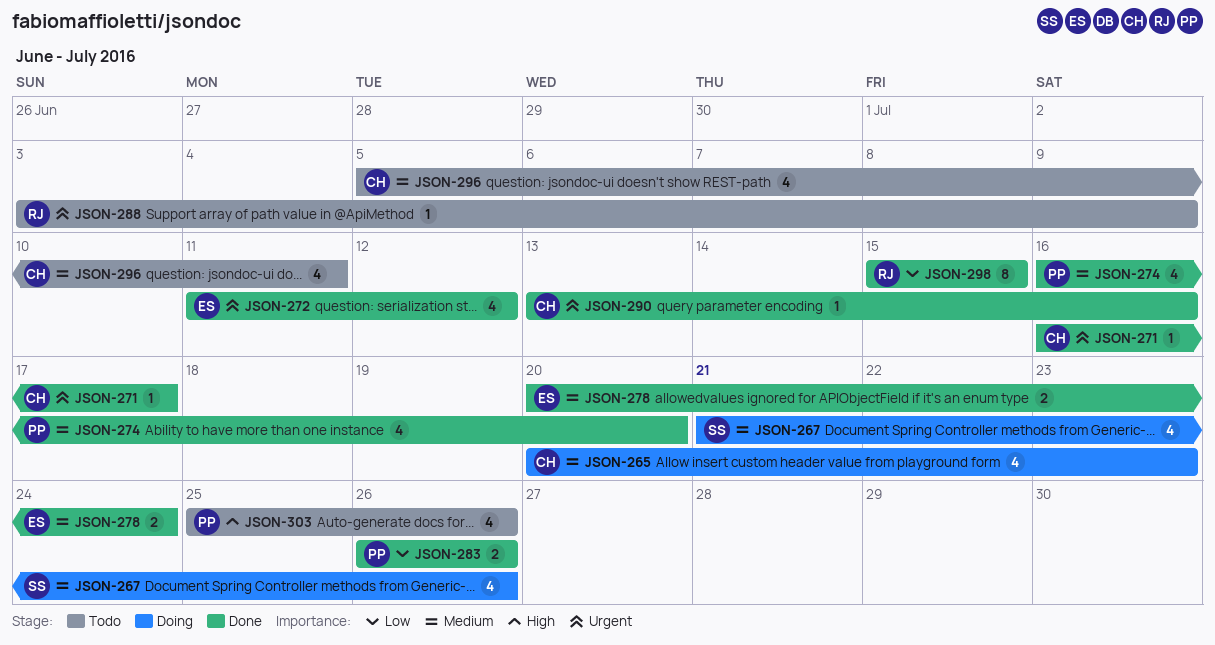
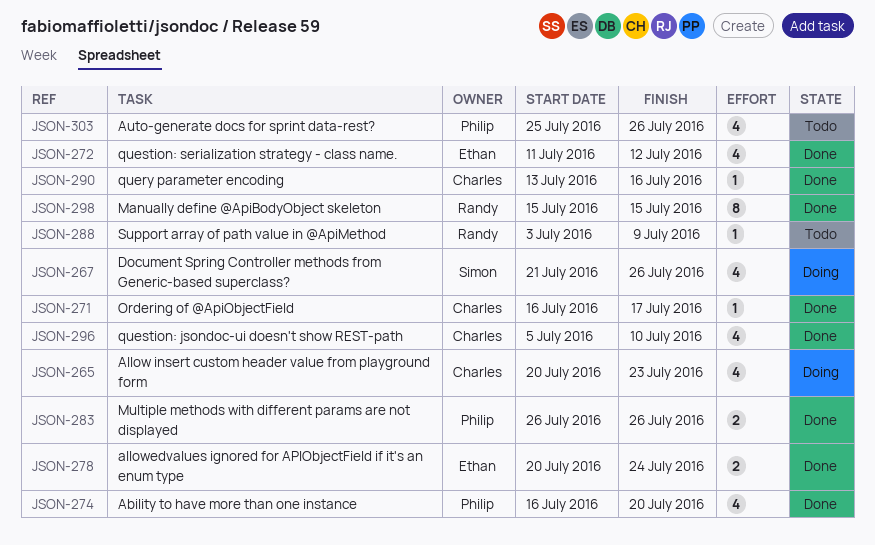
JSON-296, status: Todo -> Done
JSON-296, due: Jul 11 -> Jul 10

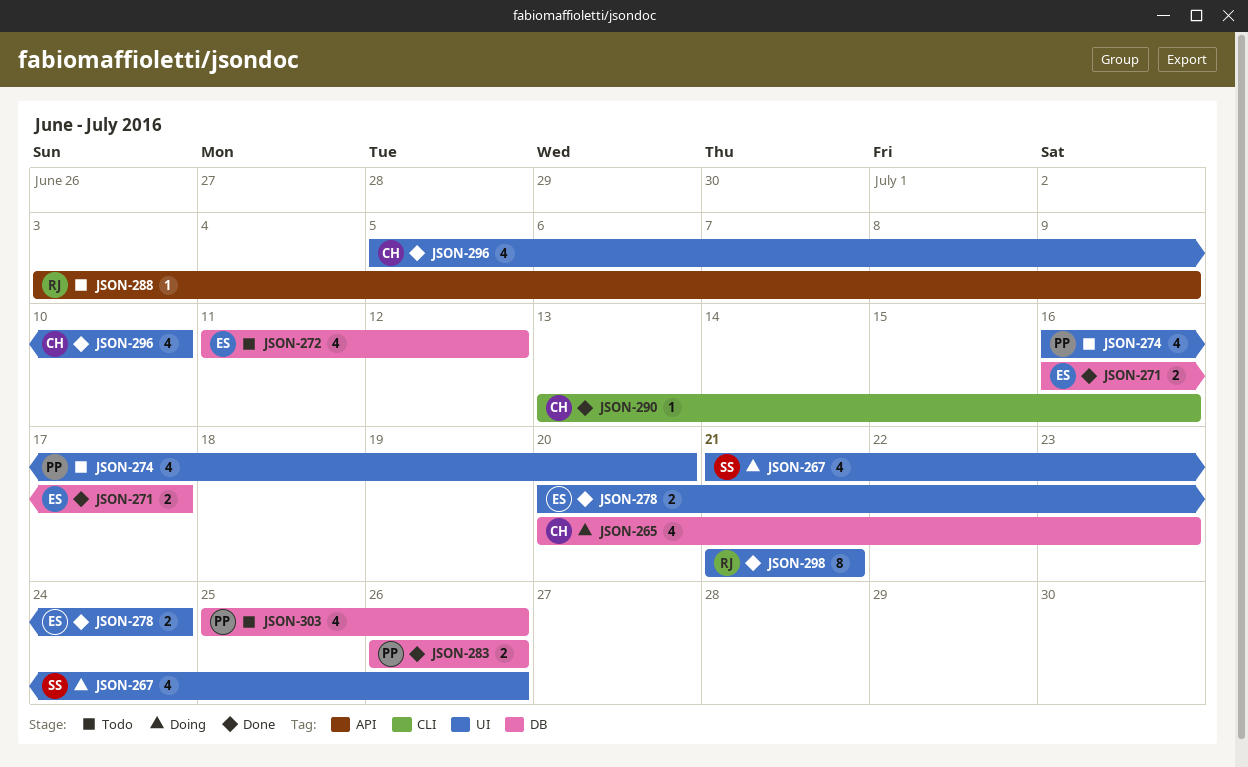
JSON-271, owner: Charles -> Ethan
JSON-271, estimate: 1 -> 2
JSON-272, status: Done -> Todo
JSON-274, status: Done -> Todo
JSON-298, start: Jul 15 -> Jul 21
JSON-298, due: Jul 15 -> Jul 21

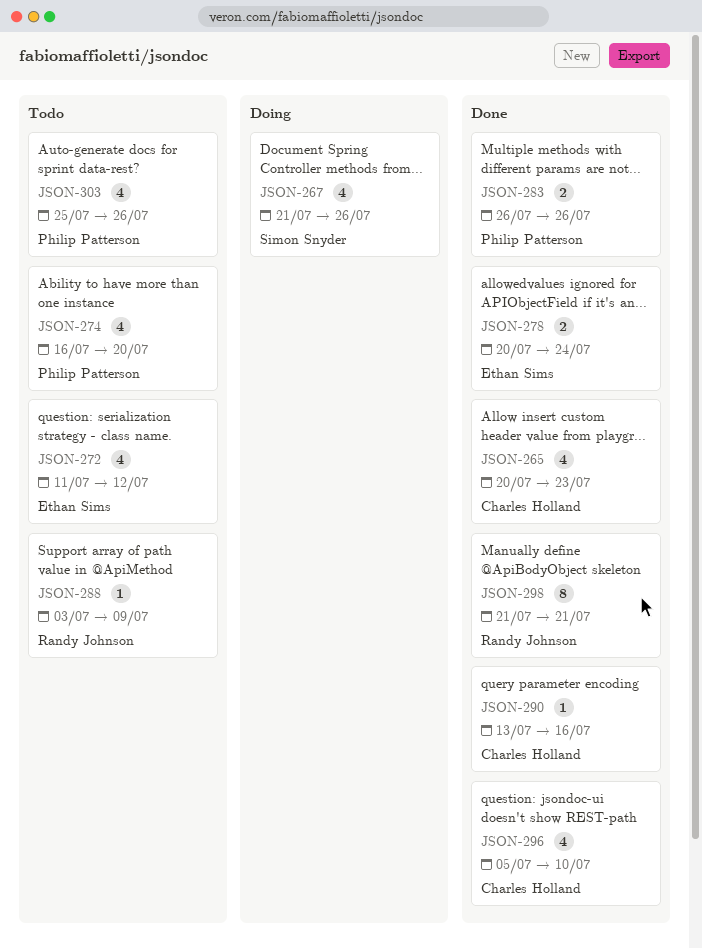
JSON-265, status: Doing -> Done
JSON-271: present -> none

